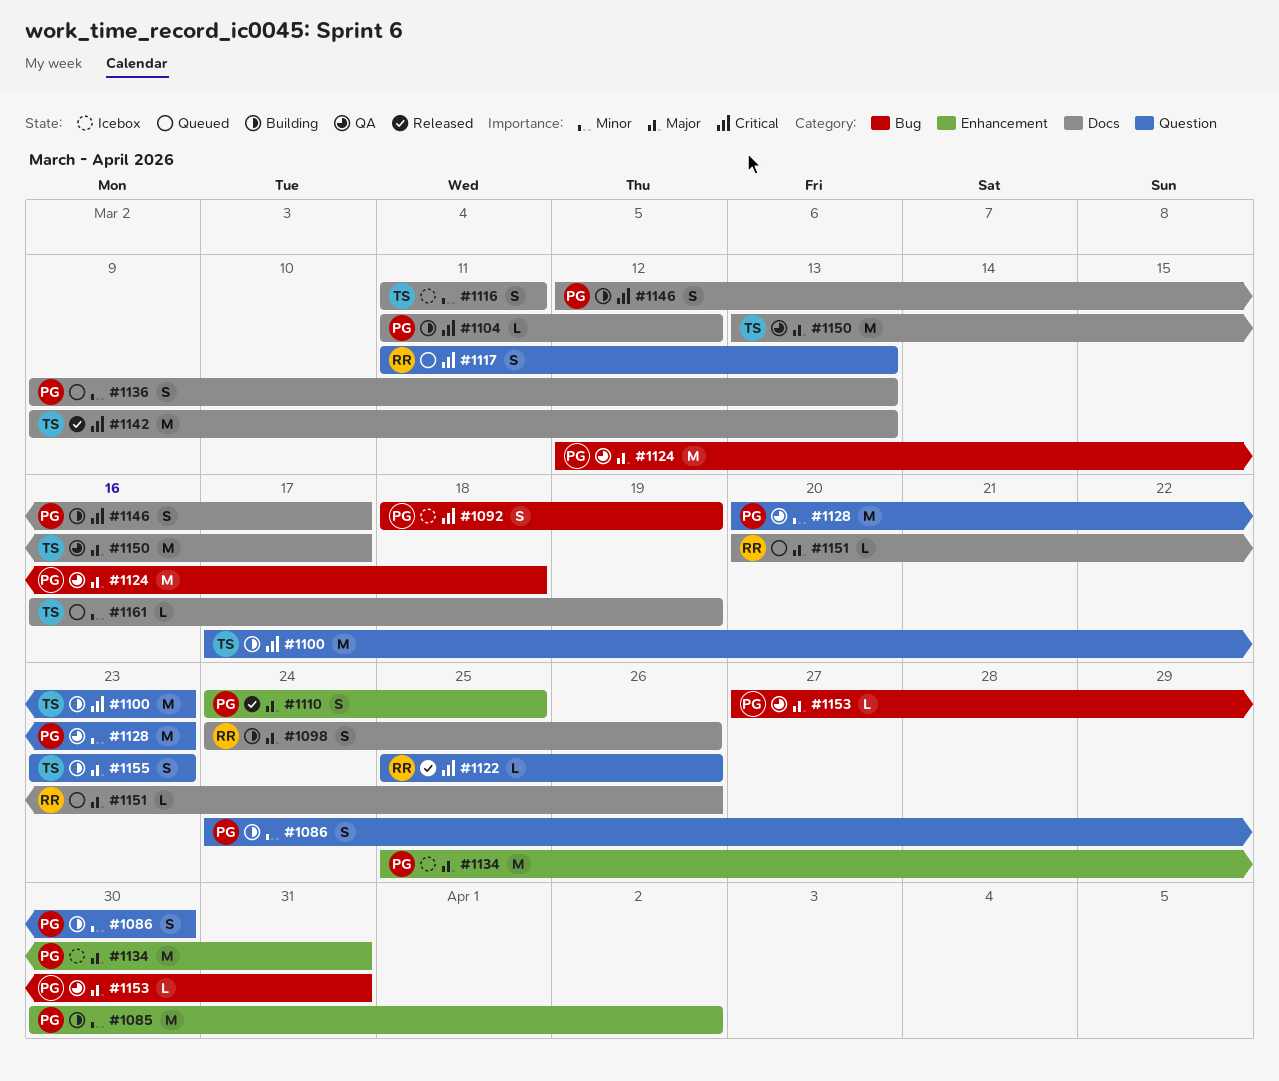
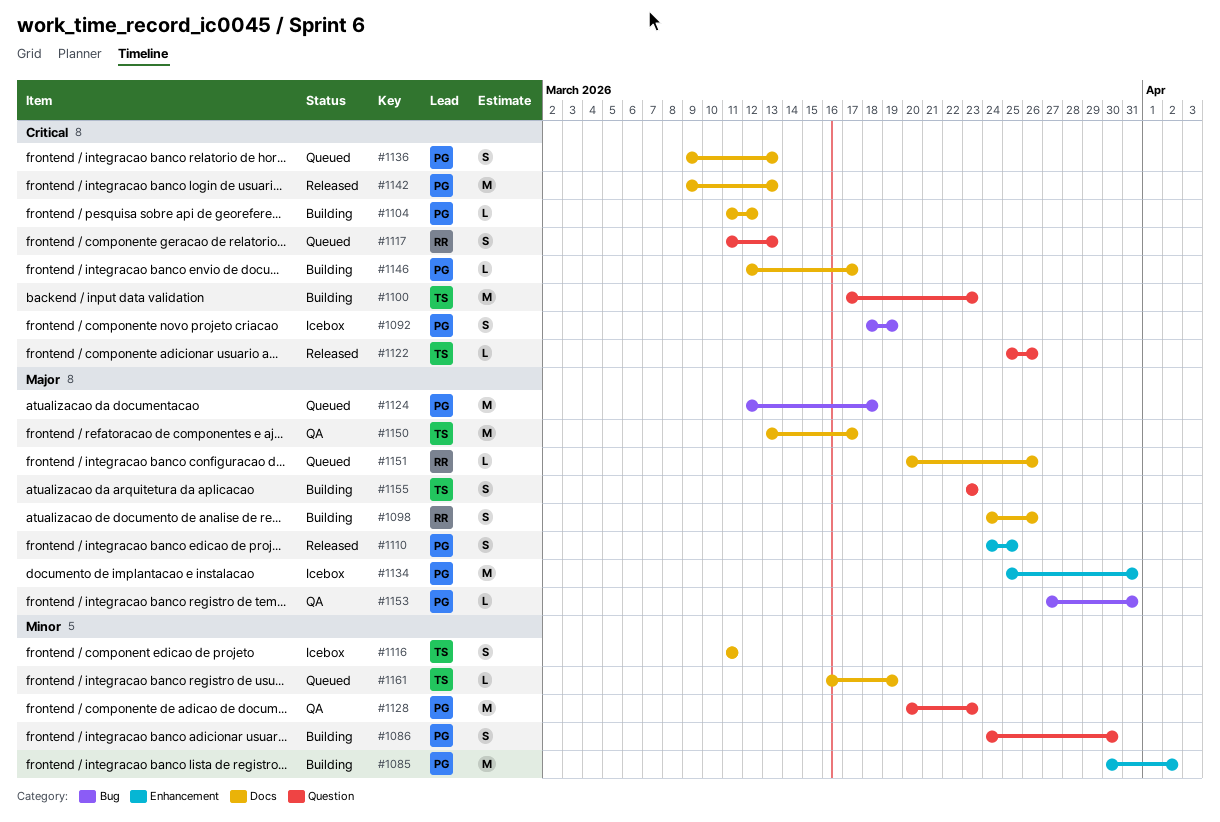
#1122, owner: RR -> TS
#1124, status: QA -> Queued
#1136, priority: Minor -> Critical
#1142, owner: TS -> PG
#1146, estimate: S -> L

